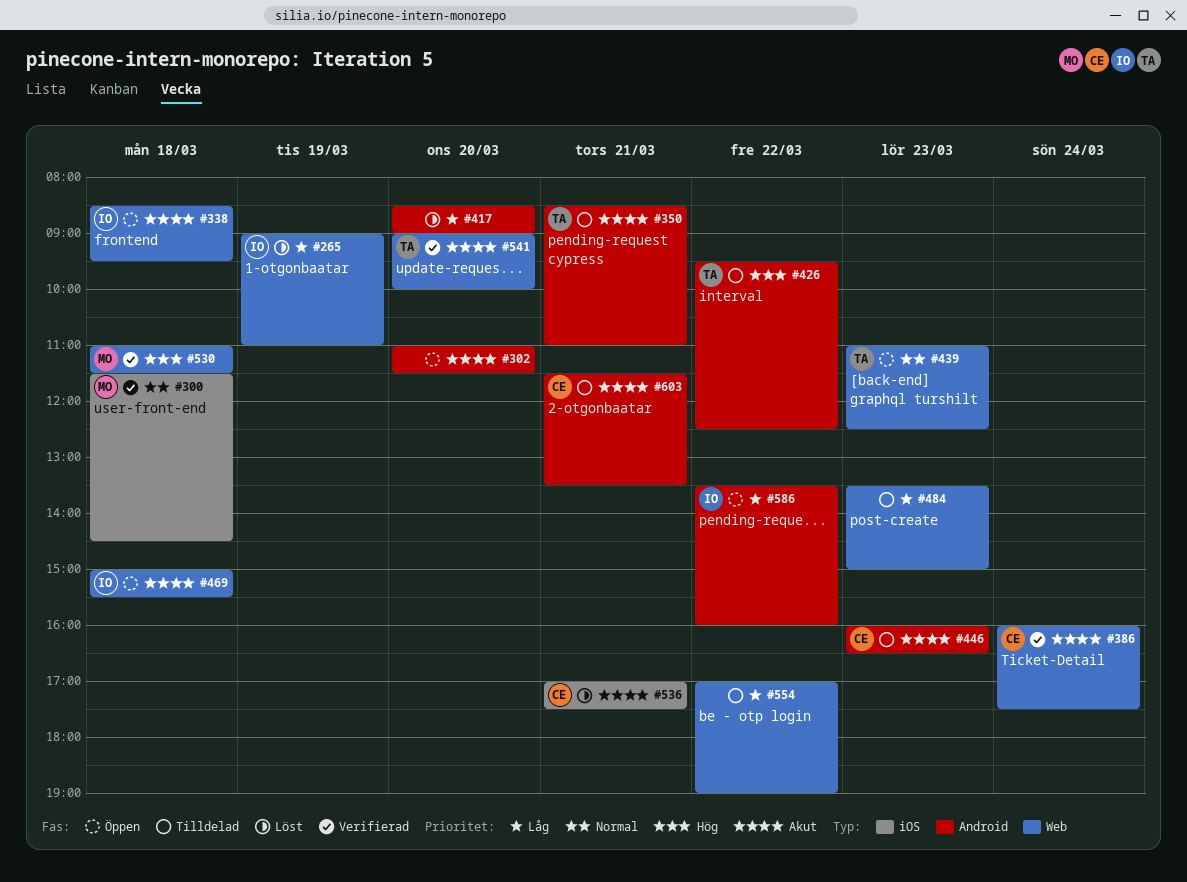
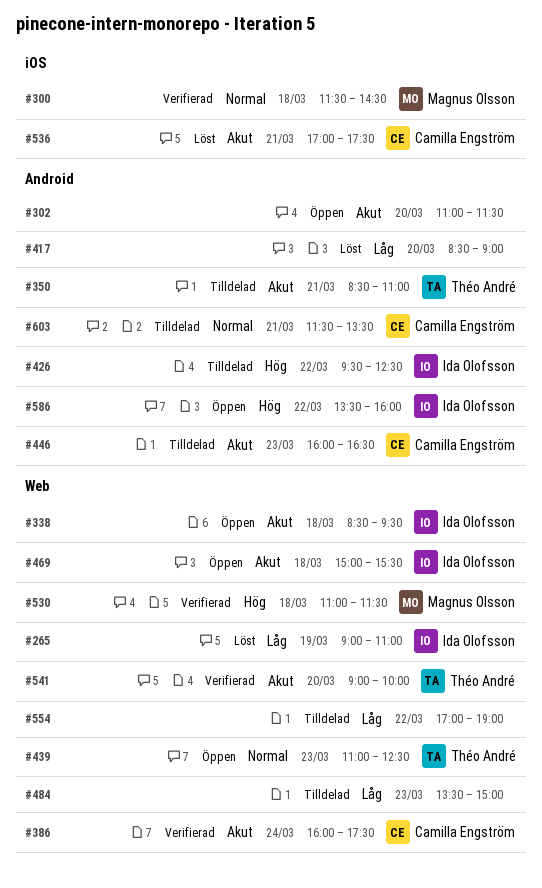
#426, owner: Théo André -> Ida Olofsson
#586, priority: Låg -> Hög
#603, priority: Akut -> Normal

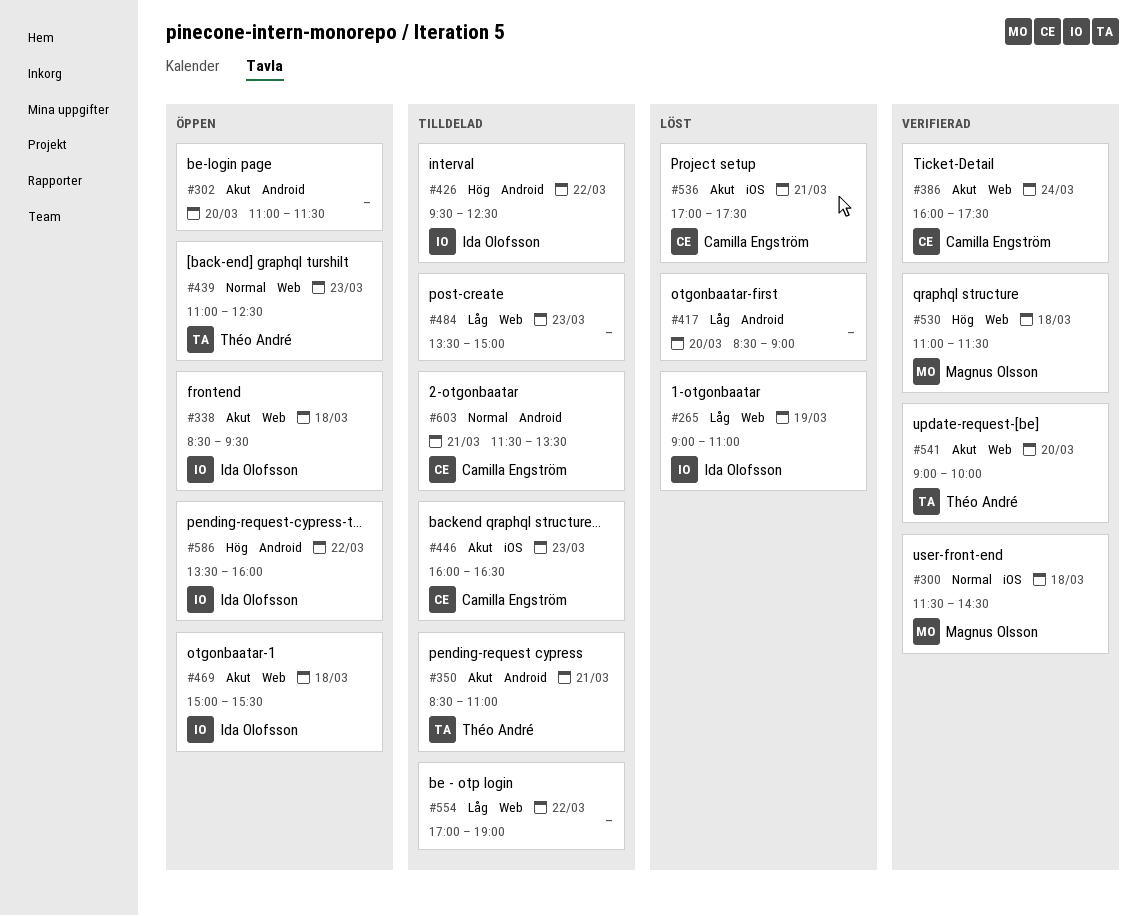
#446, label: Android -> iOS

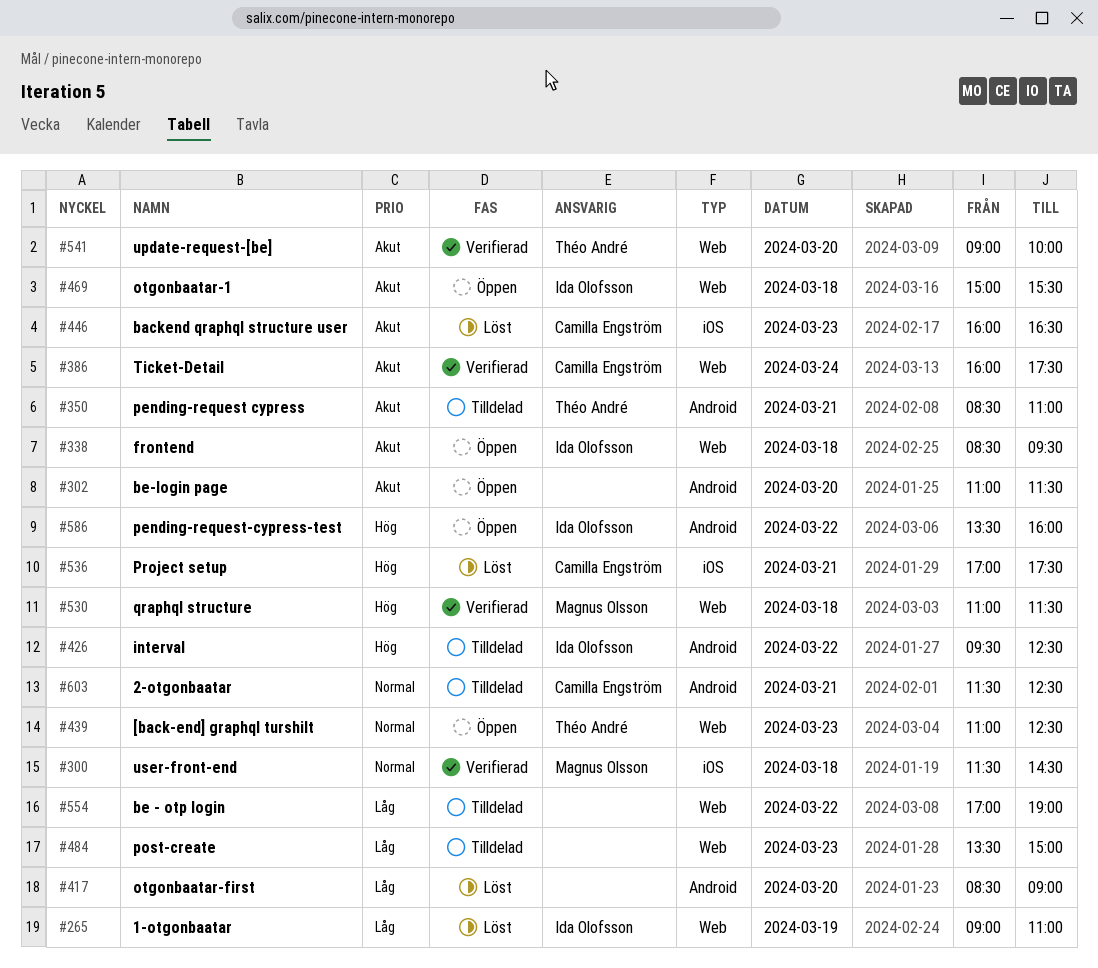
#446, status: Tilldelad -> Löst
#536, priority: Akut -> Hög
#603, ends: 13:30 -> 12:30

